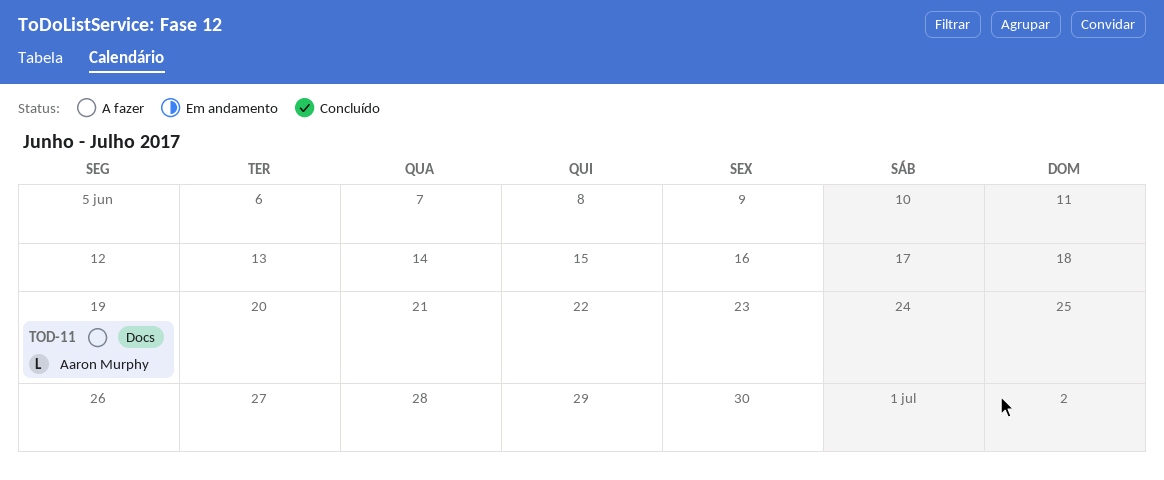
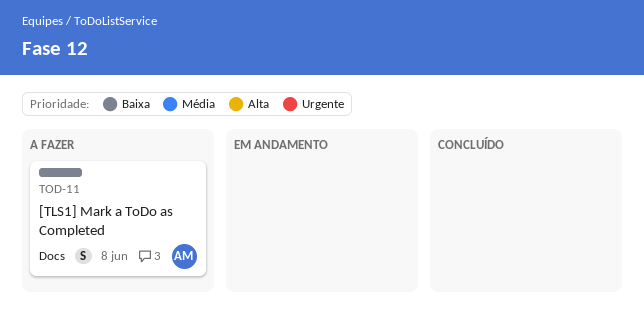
TOD-11, estimate: L -> S
TOD-11, due: Jun 19 -> Jun 8

